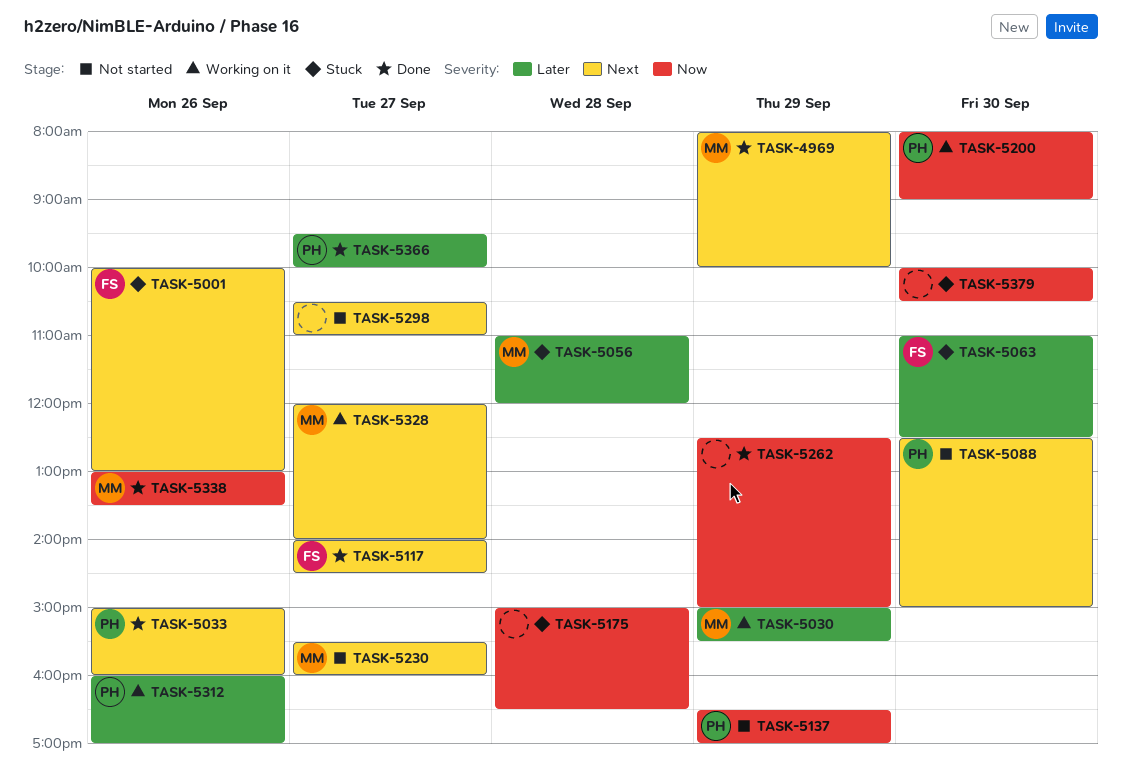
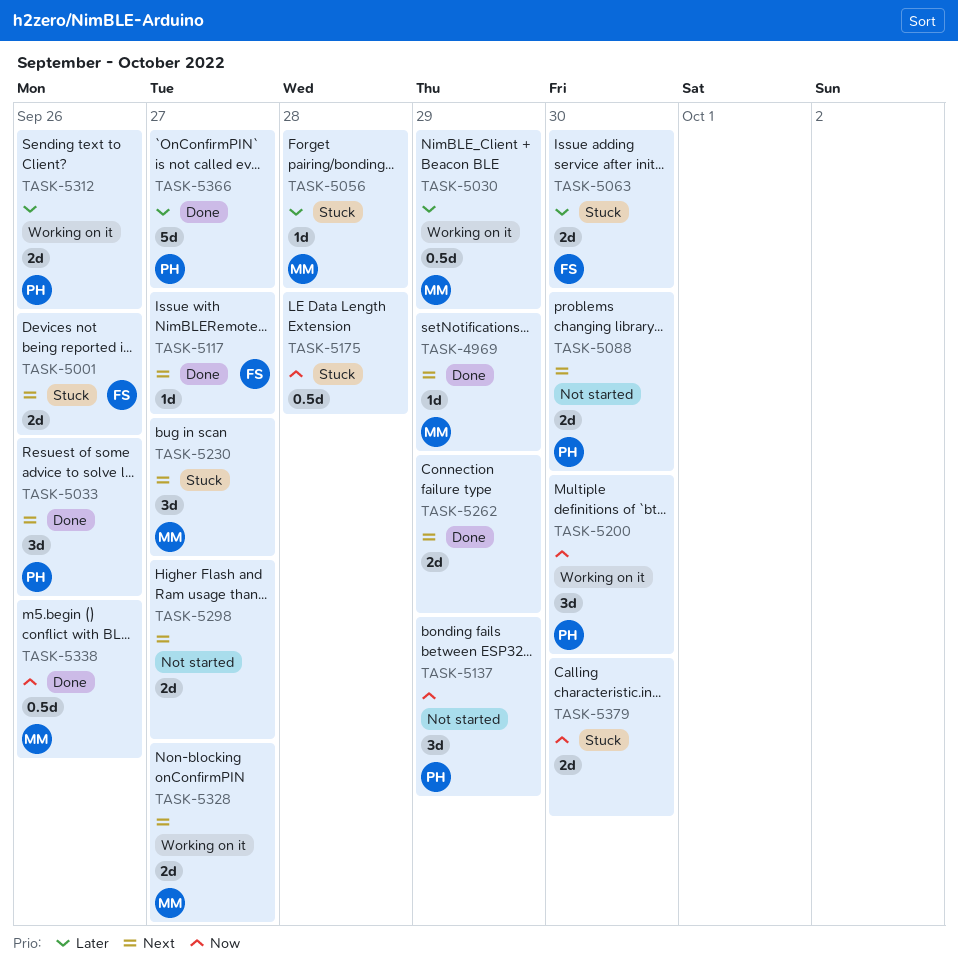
TASK-5230, status: Not started -> Stuck
TASK-5262, priority: Now -> Next

